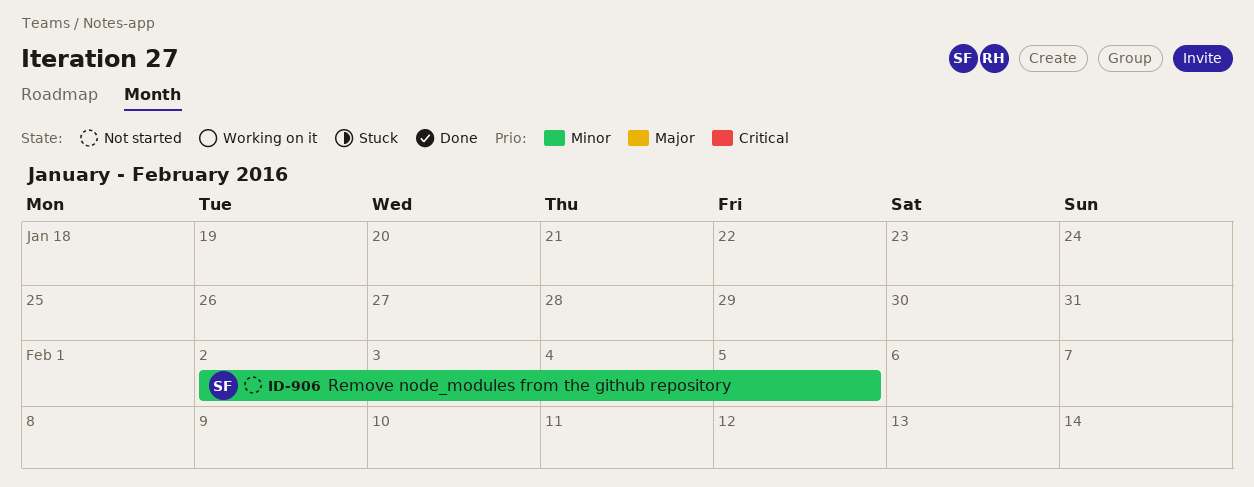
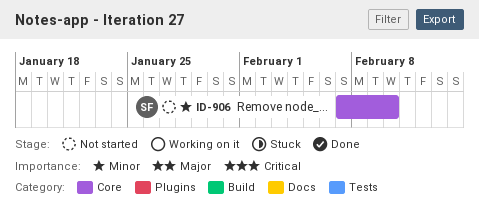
ID-906, start: Feb 2 -> Feb 7
ID-906, due: Feb 5 -> Feb 10

